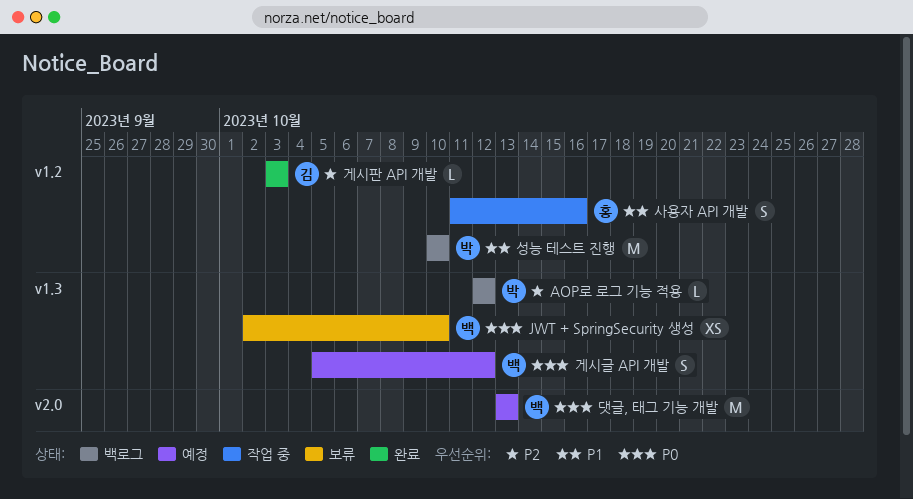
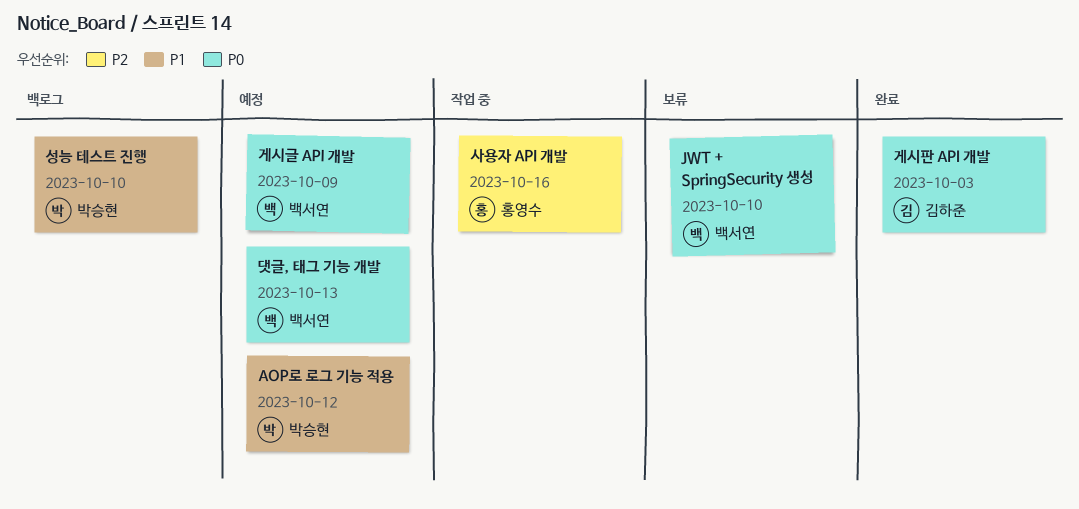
AOP로 로그 기능 적용, status: 백로그 -> 예정
AOP로 로그 기능 적용, priority: P2 -> P1
게시글 API 개발, due: Oct 12 -> Oct 9
게시판 API 개발, priority: P2 -> P0
사용자 API 개발, priority: P1 -> P2

